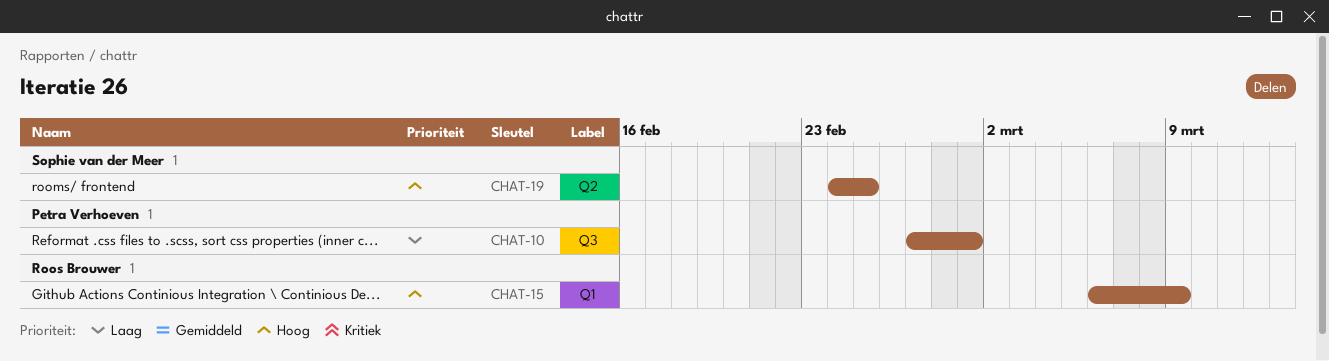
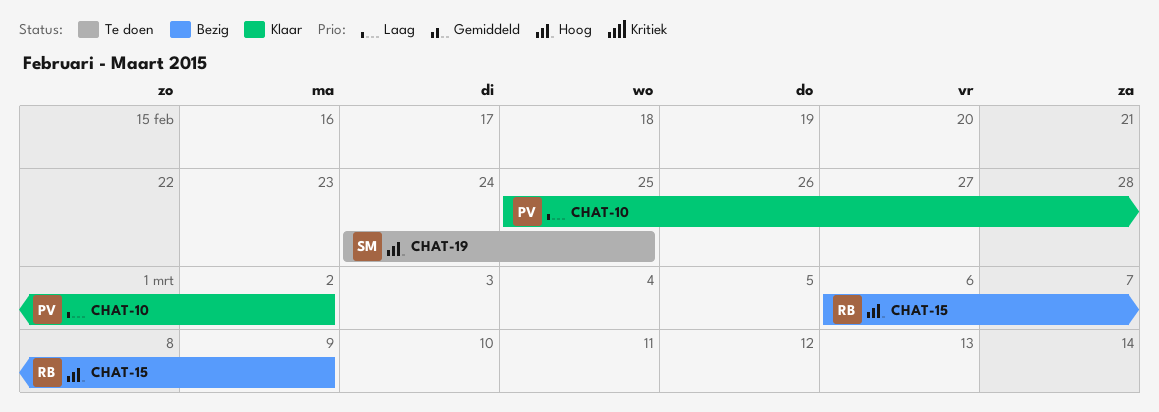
CHAT-10, start: Feb 27 -> Feb 25
CHAT-10, due: Mar 1 -> Mar 2

